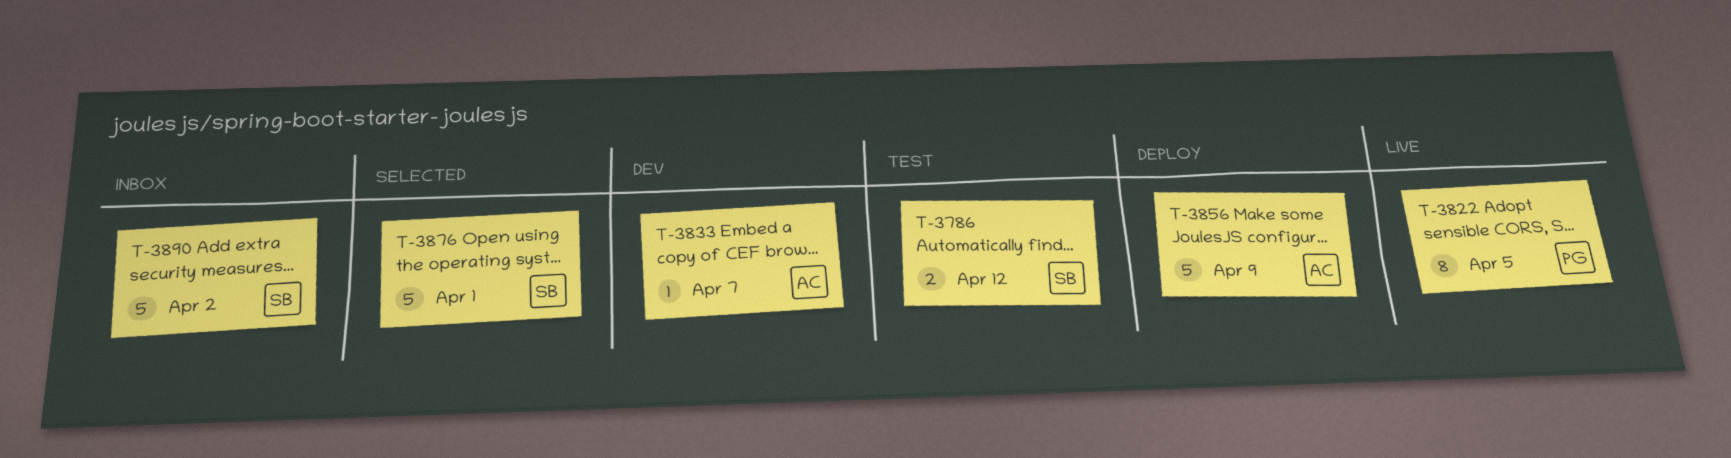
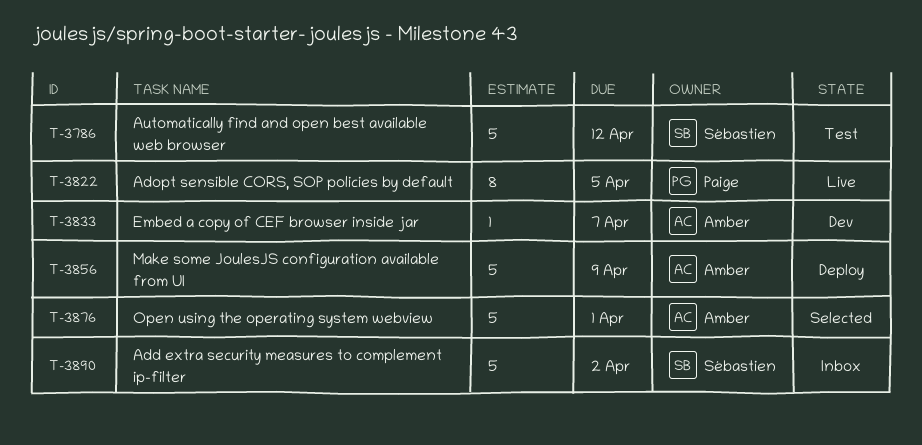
T-3786, estimate: 2 -> 5
T-3876, owner: Sébastien -> Amber

